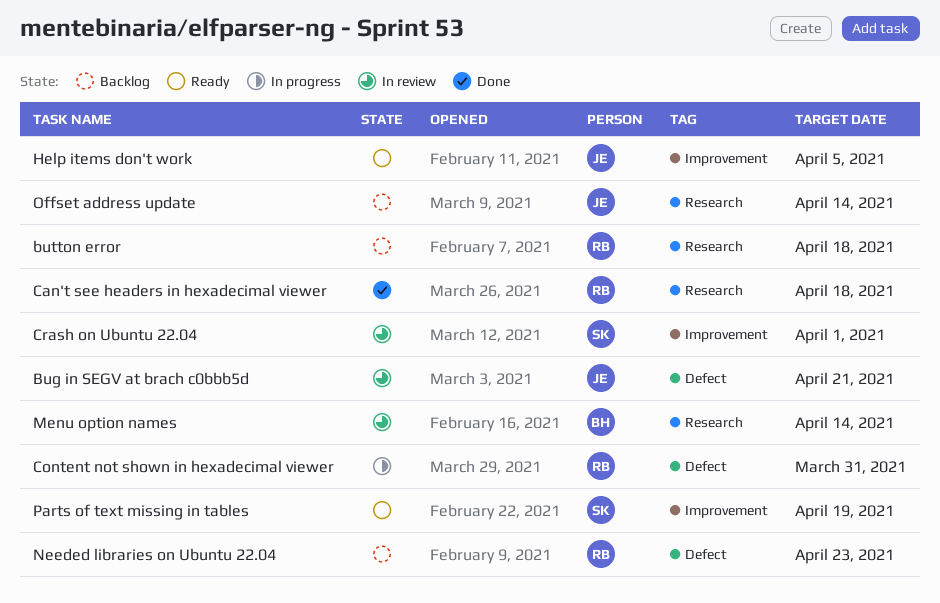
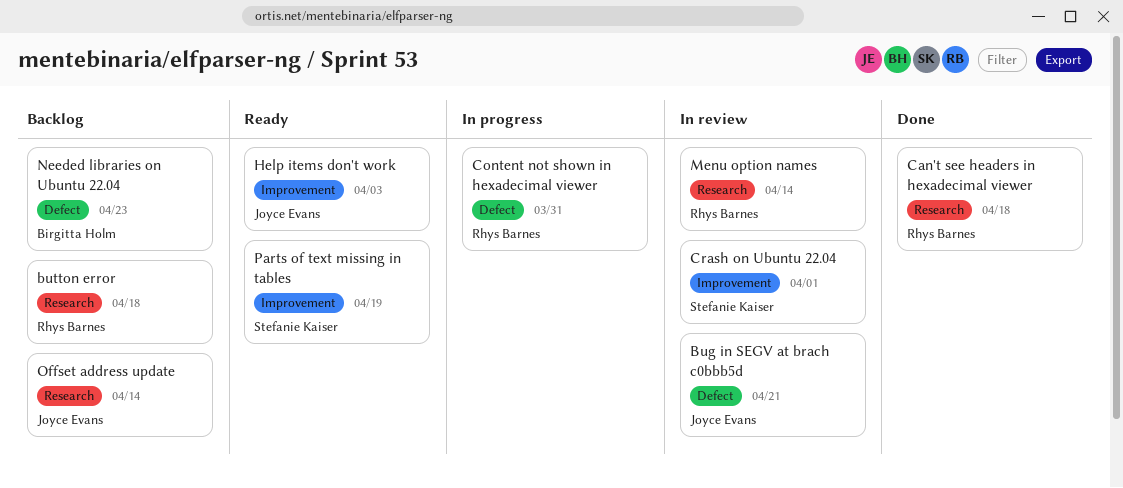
Help items don't work, due: Apr 5 -> Apr 3
Menu option names, owner: Birgitta Holm -> Rhys Barnes
Needed libraries on Ubuntu 22.04, owner: Rhys Barnes -> Birgitta Holm

